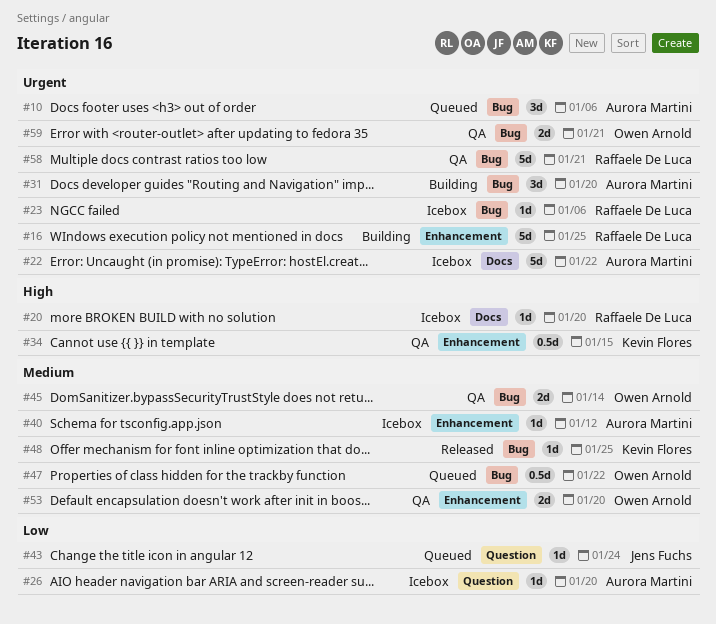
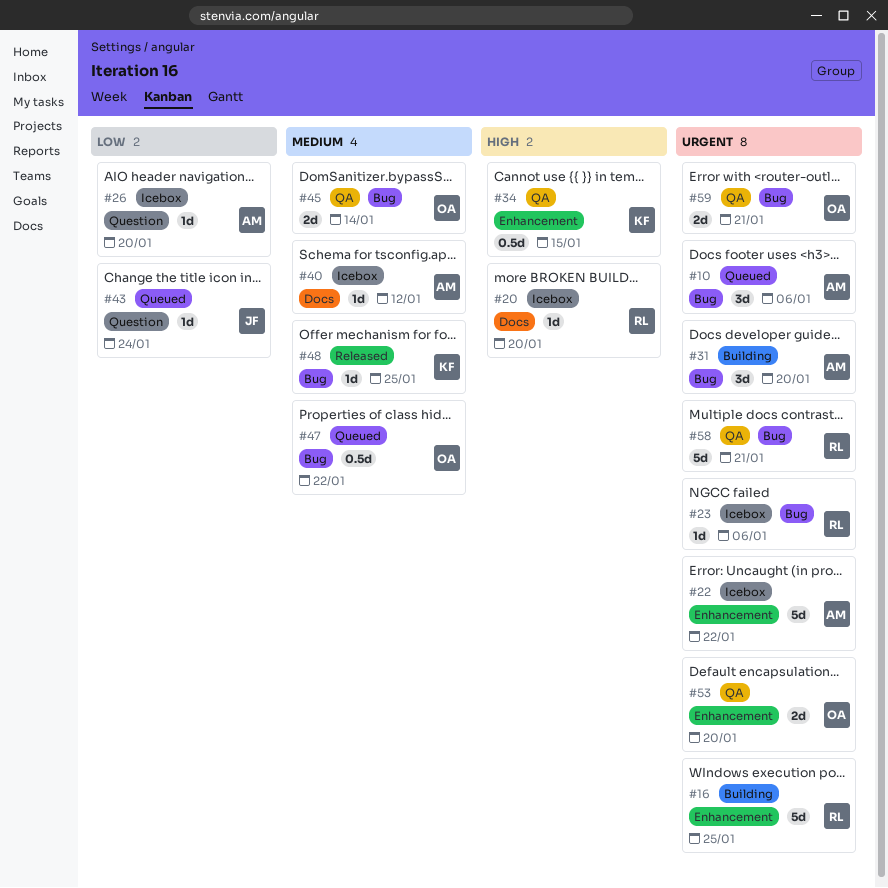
#22, label: Docs -> Enhancement
#40, label: Enhancement -> Docs
#53, priority: Medium -> Urgent

